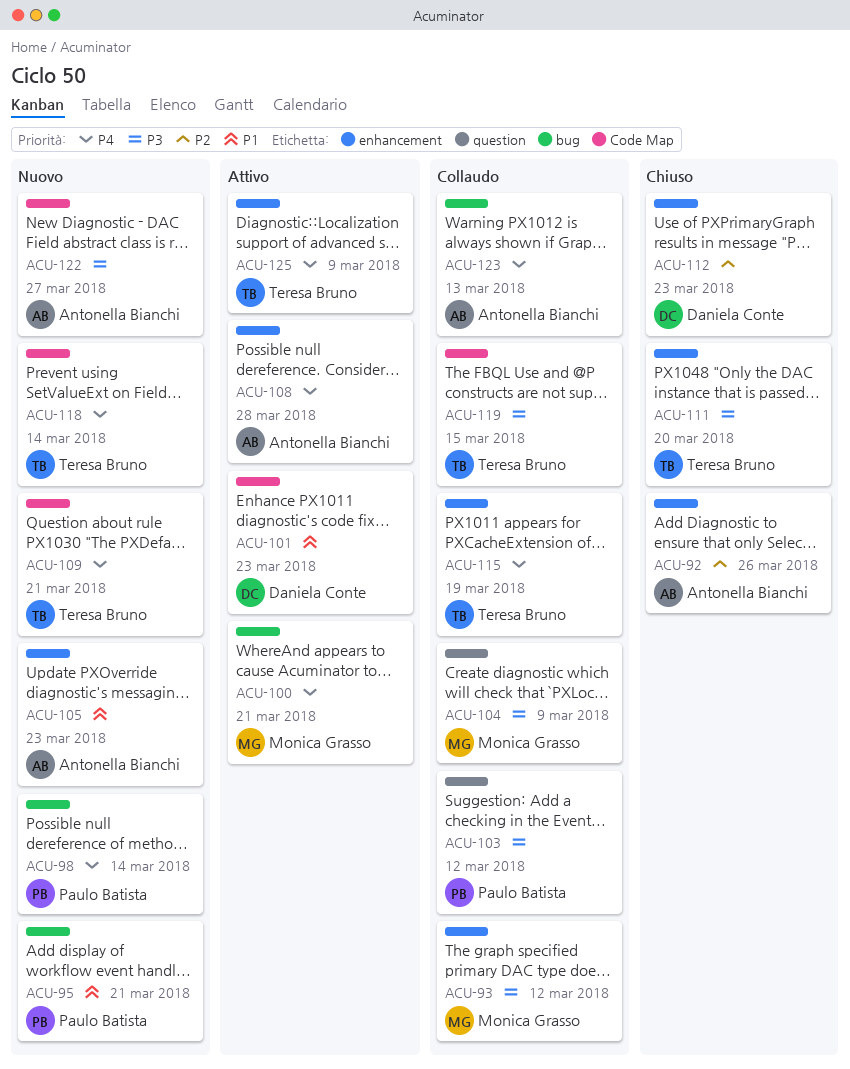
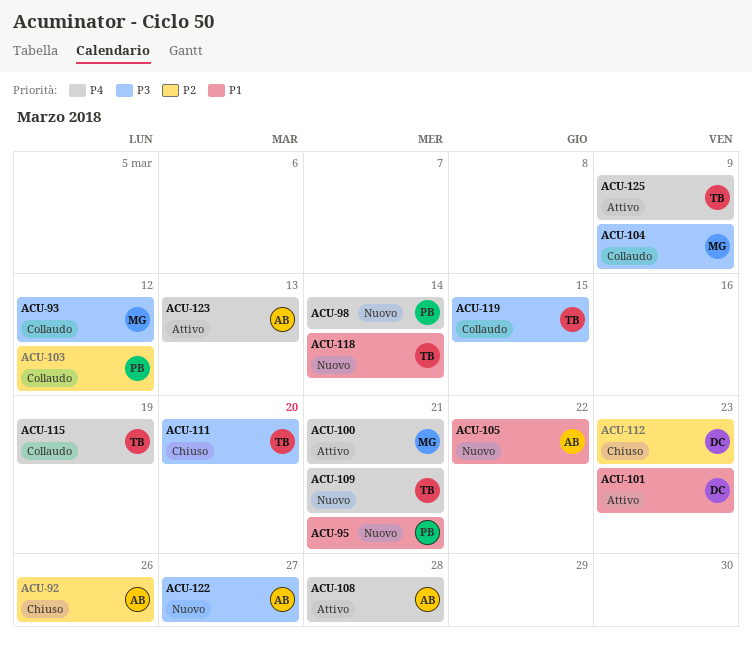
ACU-103, priority: P3 -> P2
ACU-105, due: Mar 23 -> Mar 22
ACU-118, priority: P4 -> P1
ACU-123, status: Collaudo -> Attivo

